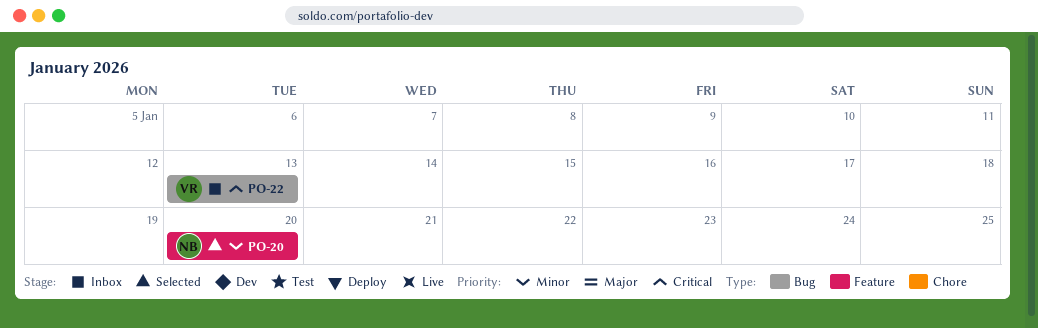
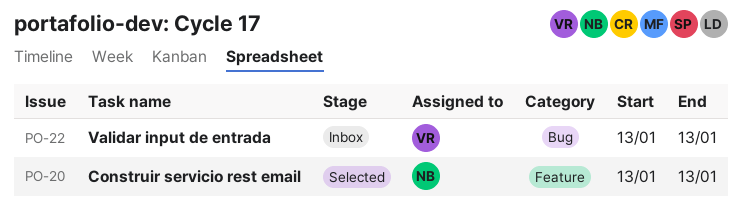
PO-20, start: Jan 20 -> Jan 13
PO-20, due: Jan 20 -> Jan 13

